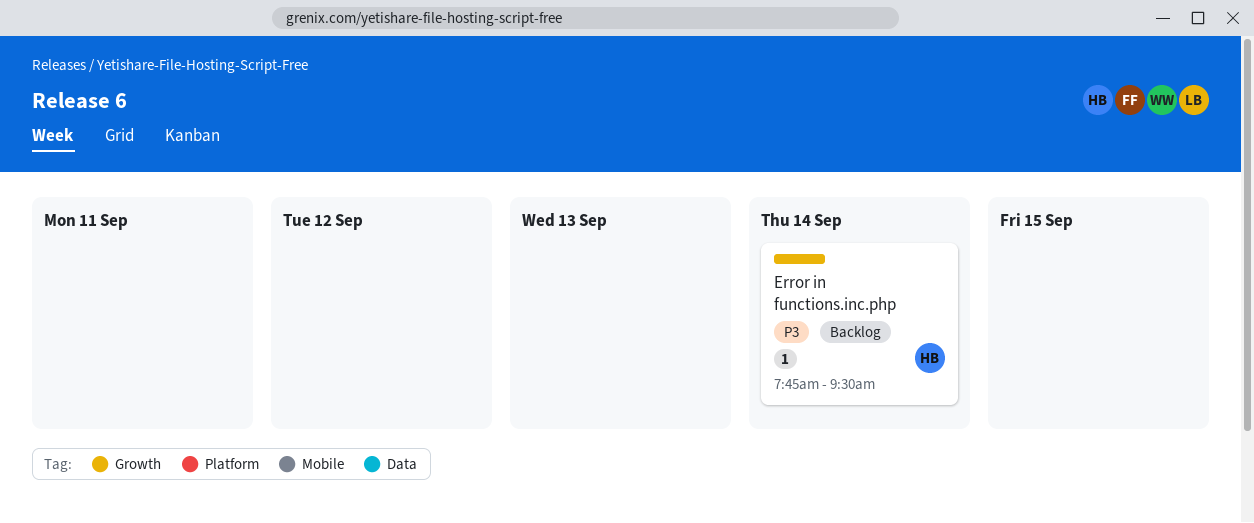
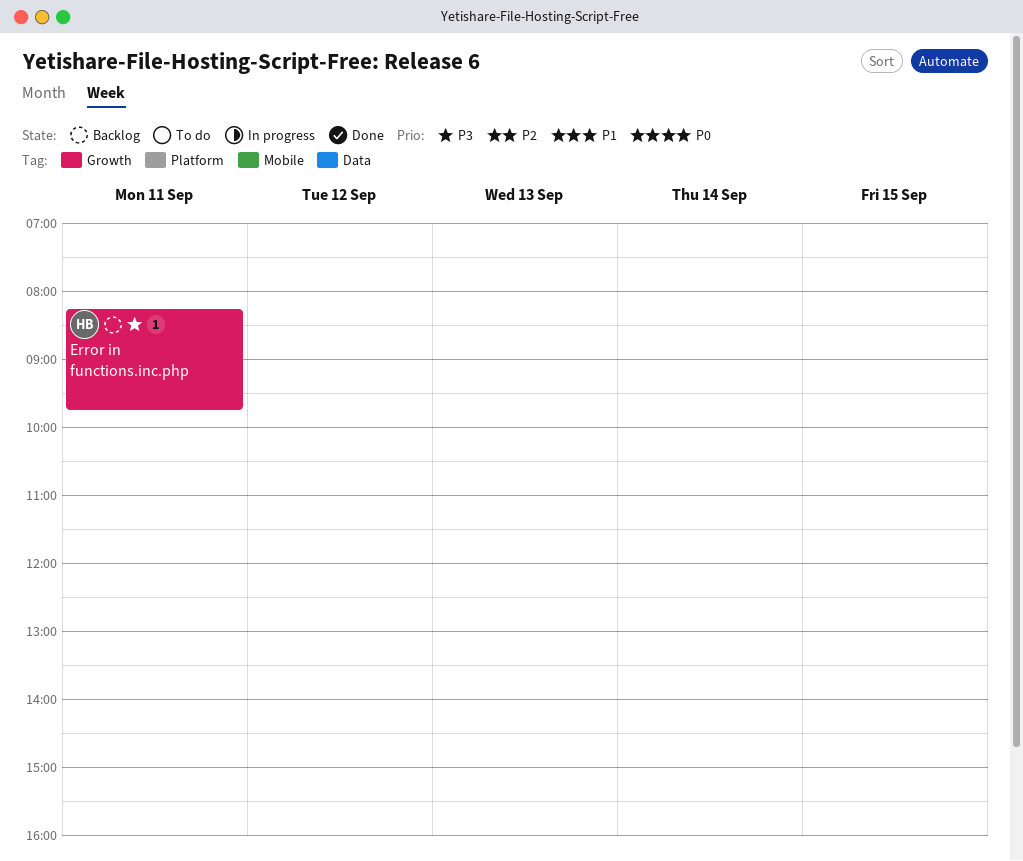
Error in functions.inc.php, day: Sep 14 -> Sep 11
Error in functions.inc.php, begins: 07:45 -> 08:15
Error in functions.inc.php, ends: 09:30 -> 09:45

